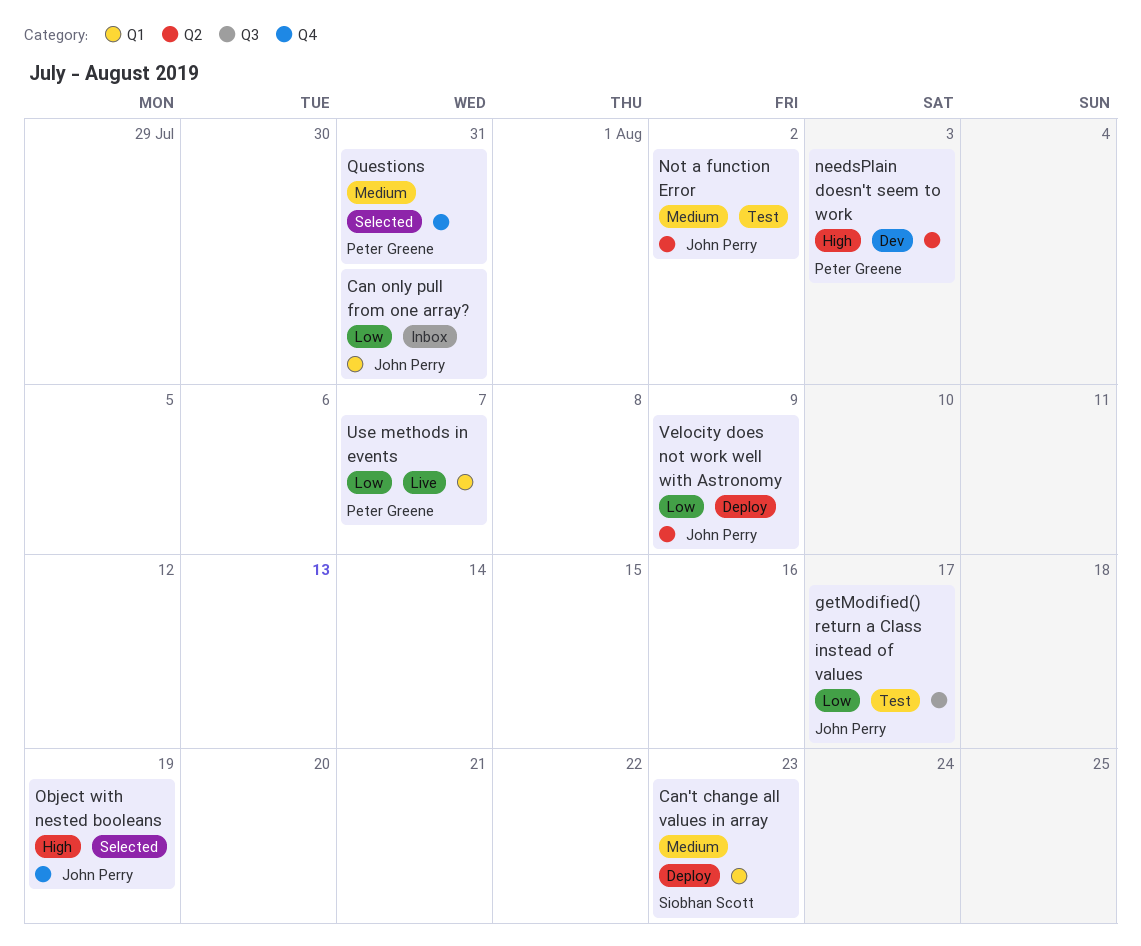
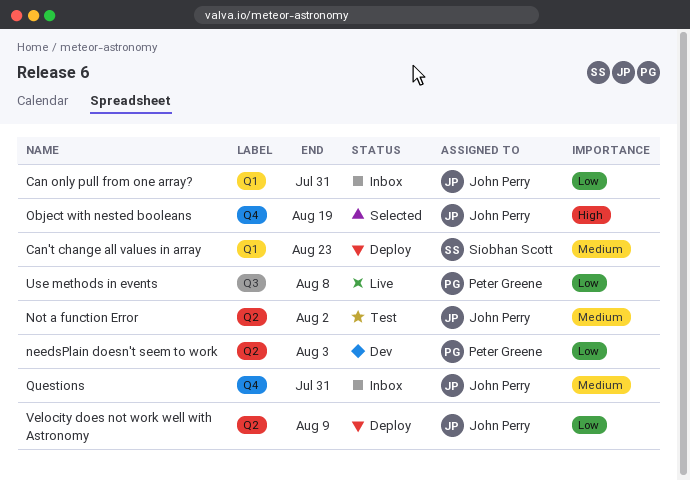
getModified() return a Class instead of values: present -> none
needsPlain doesn't seem to work, priority: High -> Low
Questions, status: Selected -> Inbox
Questions, owner: Peter Greene -> John Perry
Use methods in events, label: Q1 -> Q3
Use methods in events, due: Aug 7 -> Aug 8

